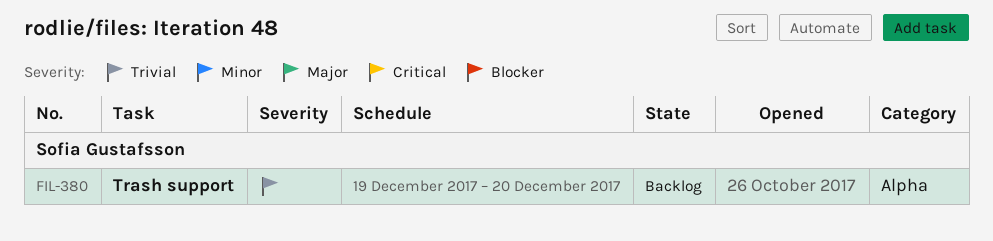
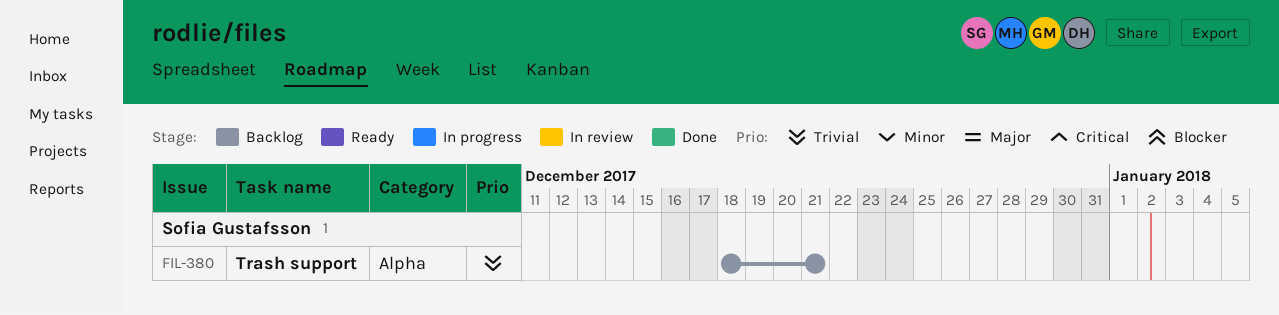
FIL-380, start: Dec 19 -> Dec 18
FIL-380, due: Dec 20 -> Dec 21

